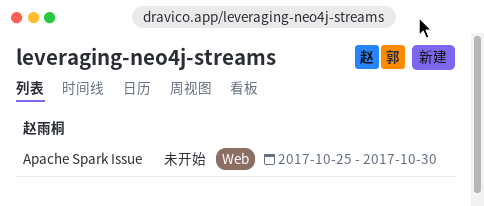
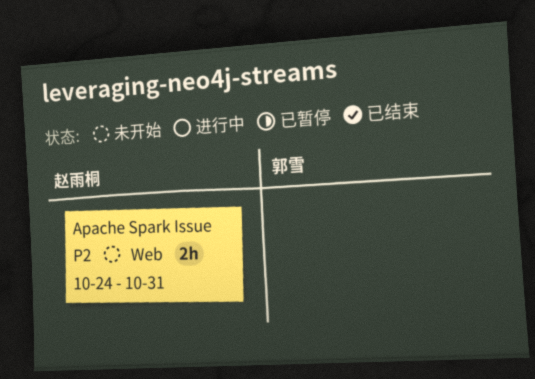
Apache Spark Issue, start: Oct 25 -> Oct 24
Apache Spark Issue, due: Oct 30 -> Oct 31

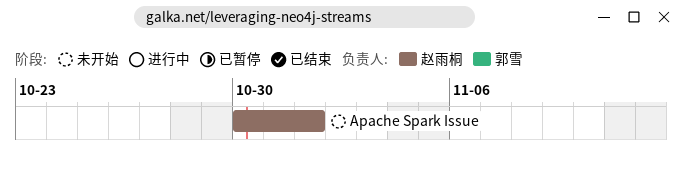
Apache Spark Issue, start: Oct 24 -> Oct 30
Apache Spark Issue, due: Oct 31 -> Nov 1

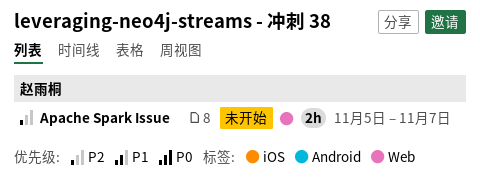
Apache Spark Issue, start: Oct 30 -> Nov 5
Apache Spark Issue, due: Nov 1 -> Nov 7

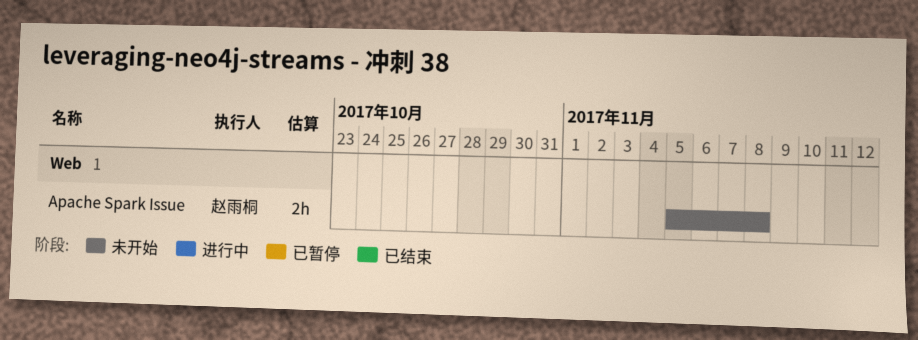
Apache Spark Issue, due: Nov 7 -> Nov 8

